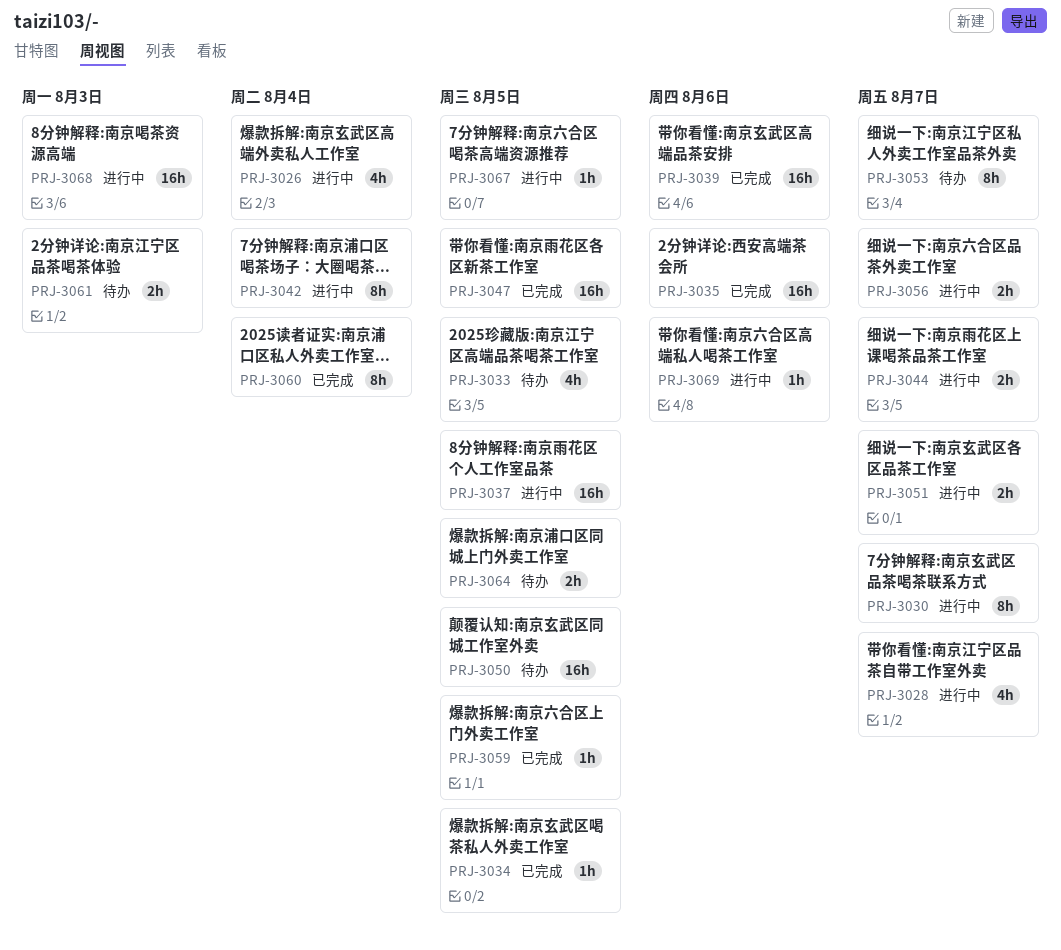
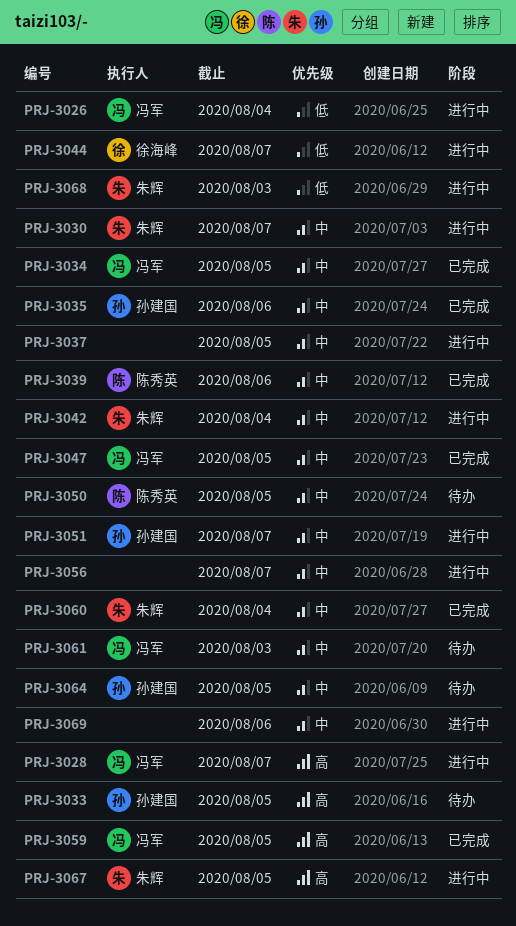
PRJ-3053: present -> none

